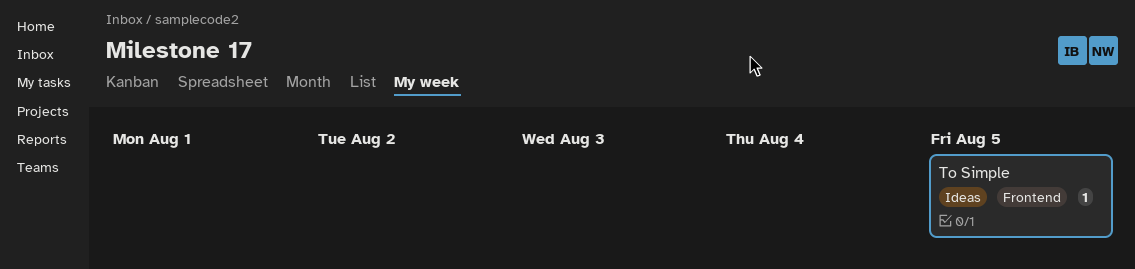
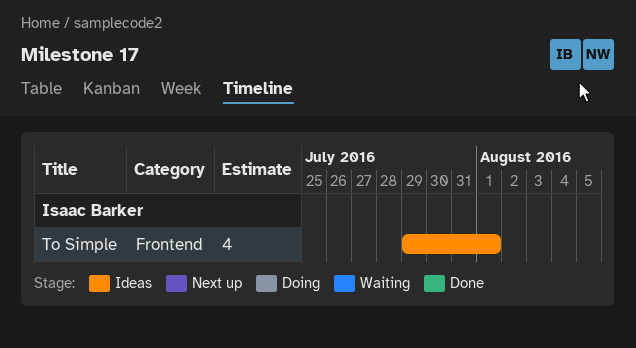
To Simple, estimate: 1 -> 4
To Simple, due: Aug 5 -> Aug 1

